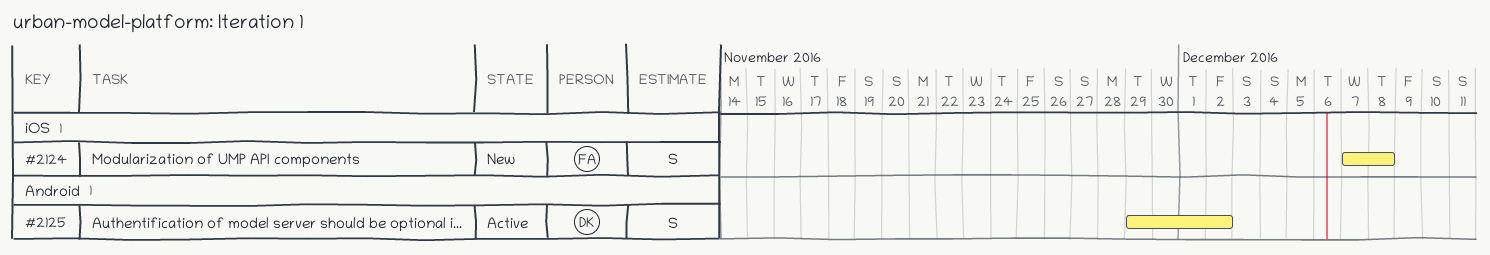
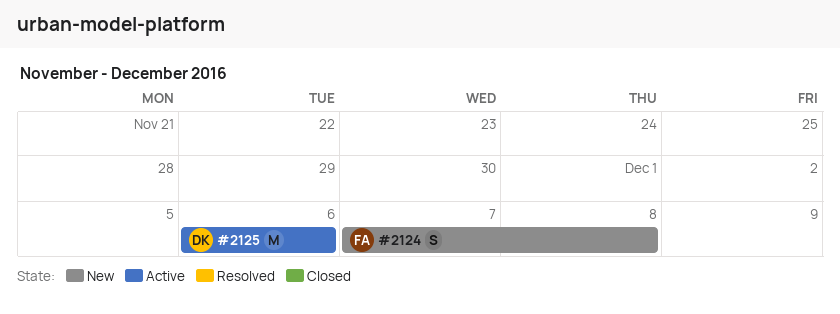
#2125, estimate: S -> M
#2125, start: Nov 29 -> Dec 6
#2125, due: Dec 2 -> Dec 6

